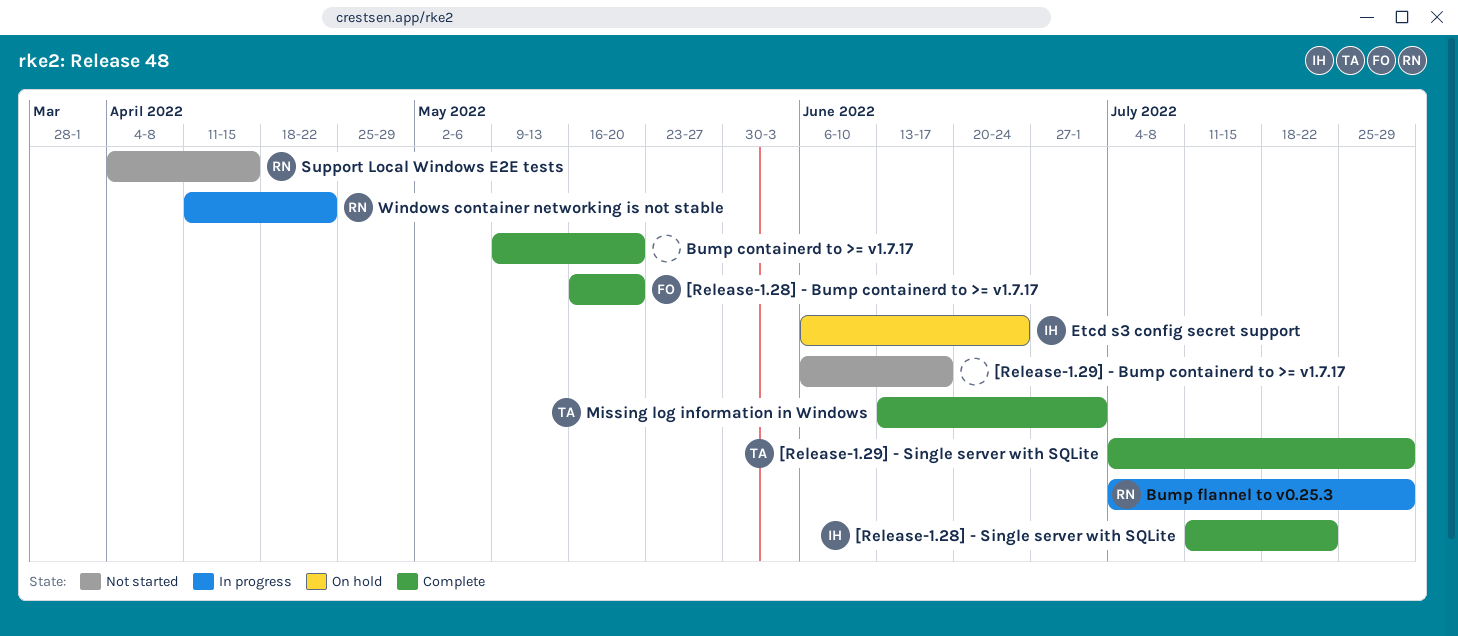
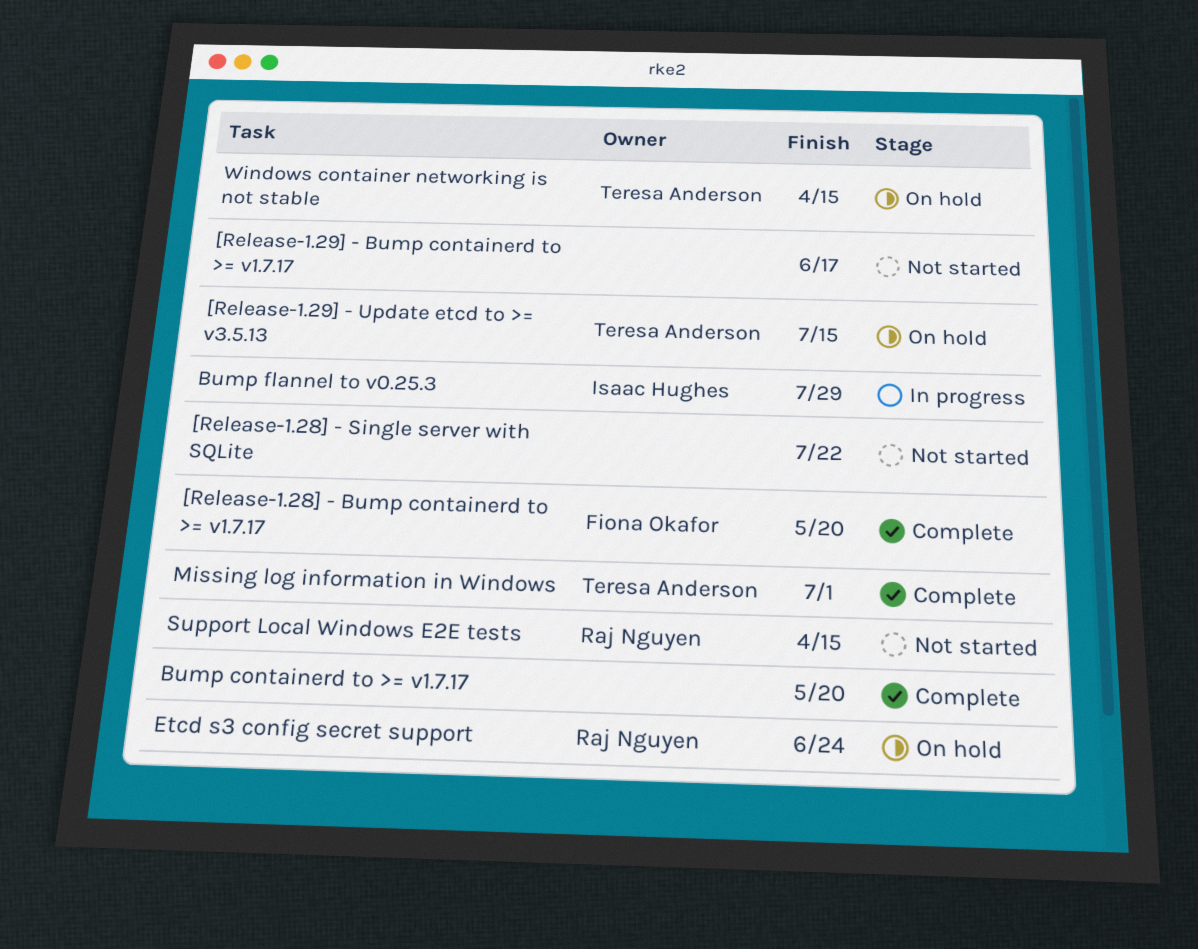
[Release-1.28] - Single server with SQLite, status: Complete -> Not started
[Release-1.28] - Single server with SQLite, owner: Isaac Hughes -> none
[Release-1.29] - Single server with SQLite: present -> none
[Release-1.29] - Update etcd to >= v3.5.13: none -> present
Bump flannel to v0.25.3, owner: Raj Nguyen -> Isaac Hughes
Etcd s3 config secret support, owner: Isaac Hughes -> Raj Nguyen
Windows container networking is not stable, status: In progress -> On hold
Windows container networking is not stable, owner: Raj Nguyen -> Teresa Anderson
Windows container networking is not stable, due: Apr 22 -> Apr 15

